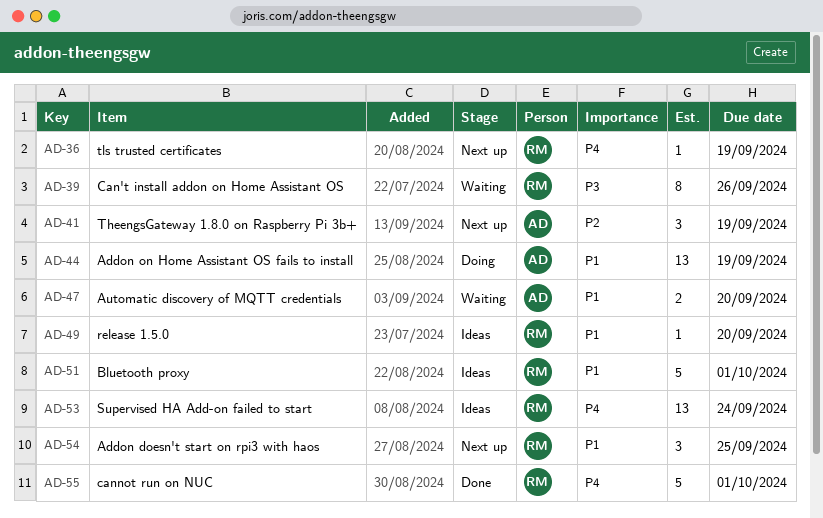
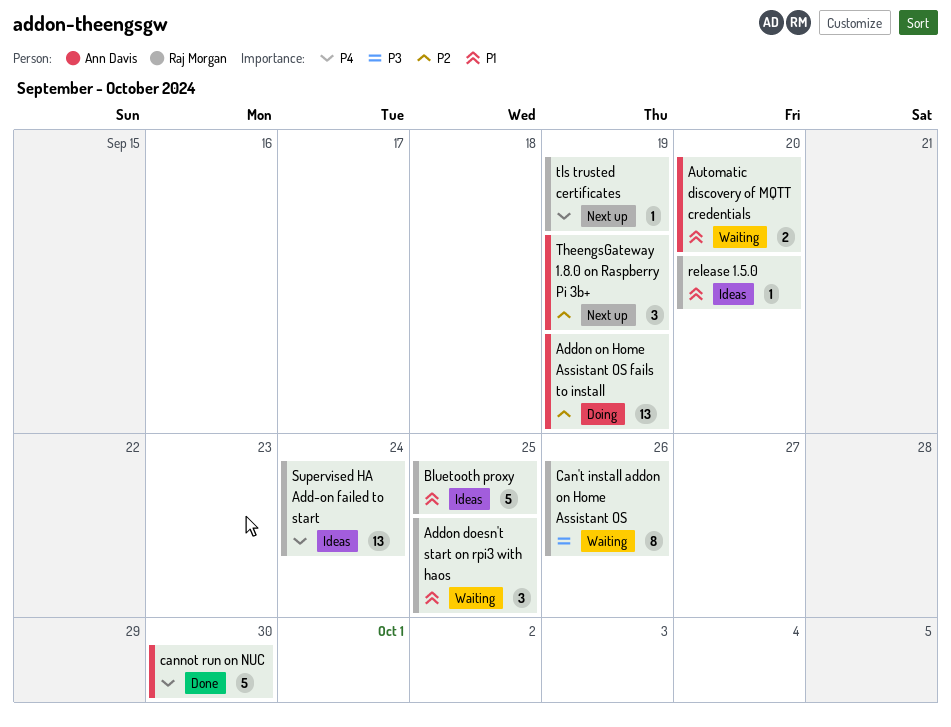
Addon doesn't start on rpi3 with haos, status: Next up -> Waiting
Addon on Home Assistant OS fails to install, priority: P1 -> P2
Bluetooth proxy, due: Oct 1 -> Sep 25
cannot run on NUC, owner: Raj Morgan -> Ann Davis
cannot run on NUC, due: Oct 1 -> Sep 30

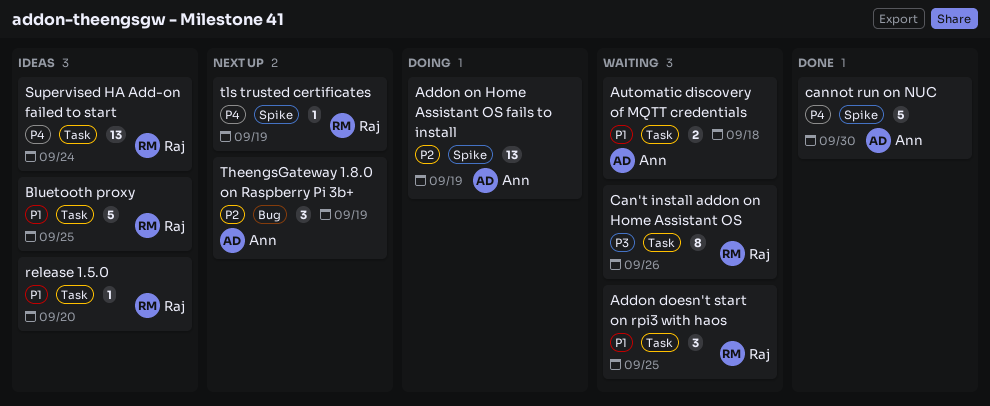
Automatic discovery of MQTT credentials, due: Sep 20 -> Sep 18

